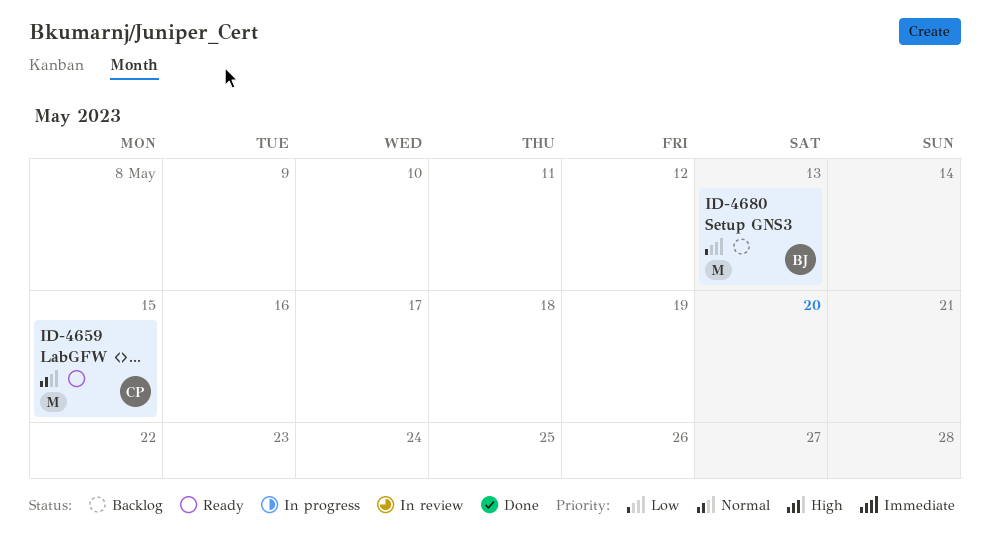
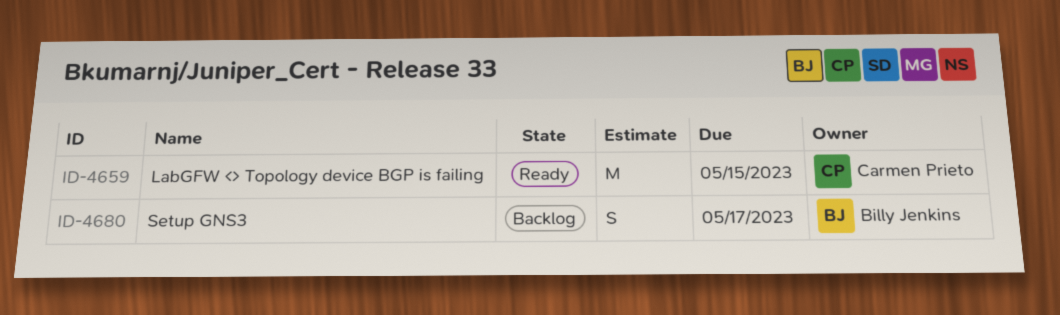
ID-4680, estimate: M -> S
ID-4680, due: May 13 -> May 17

